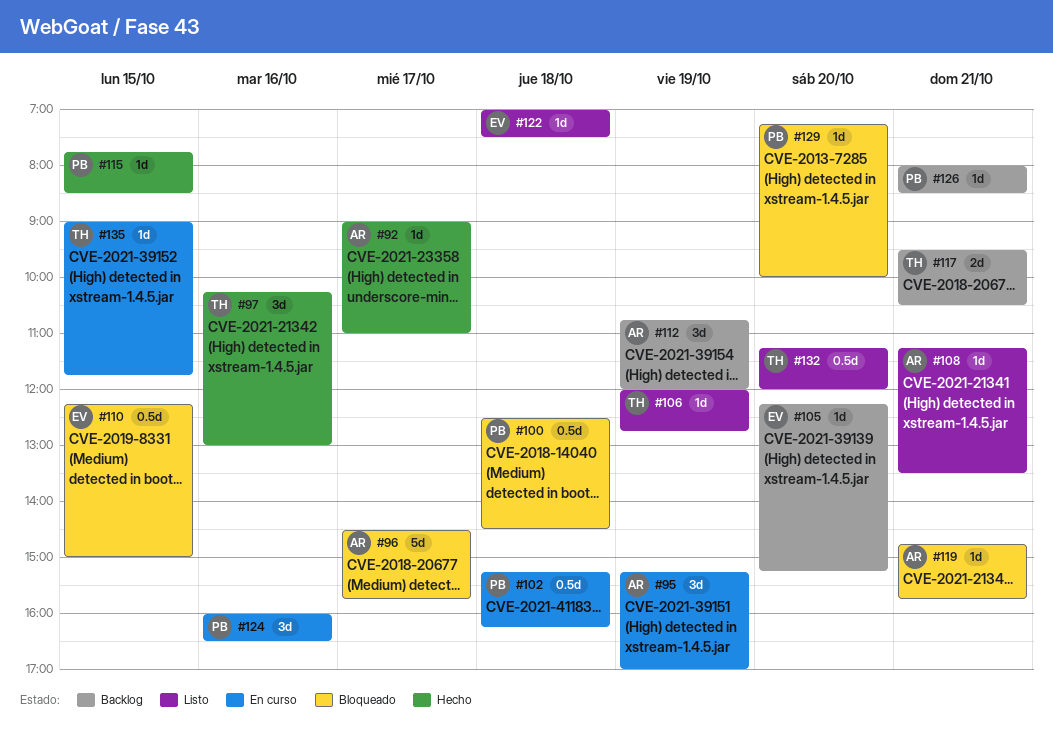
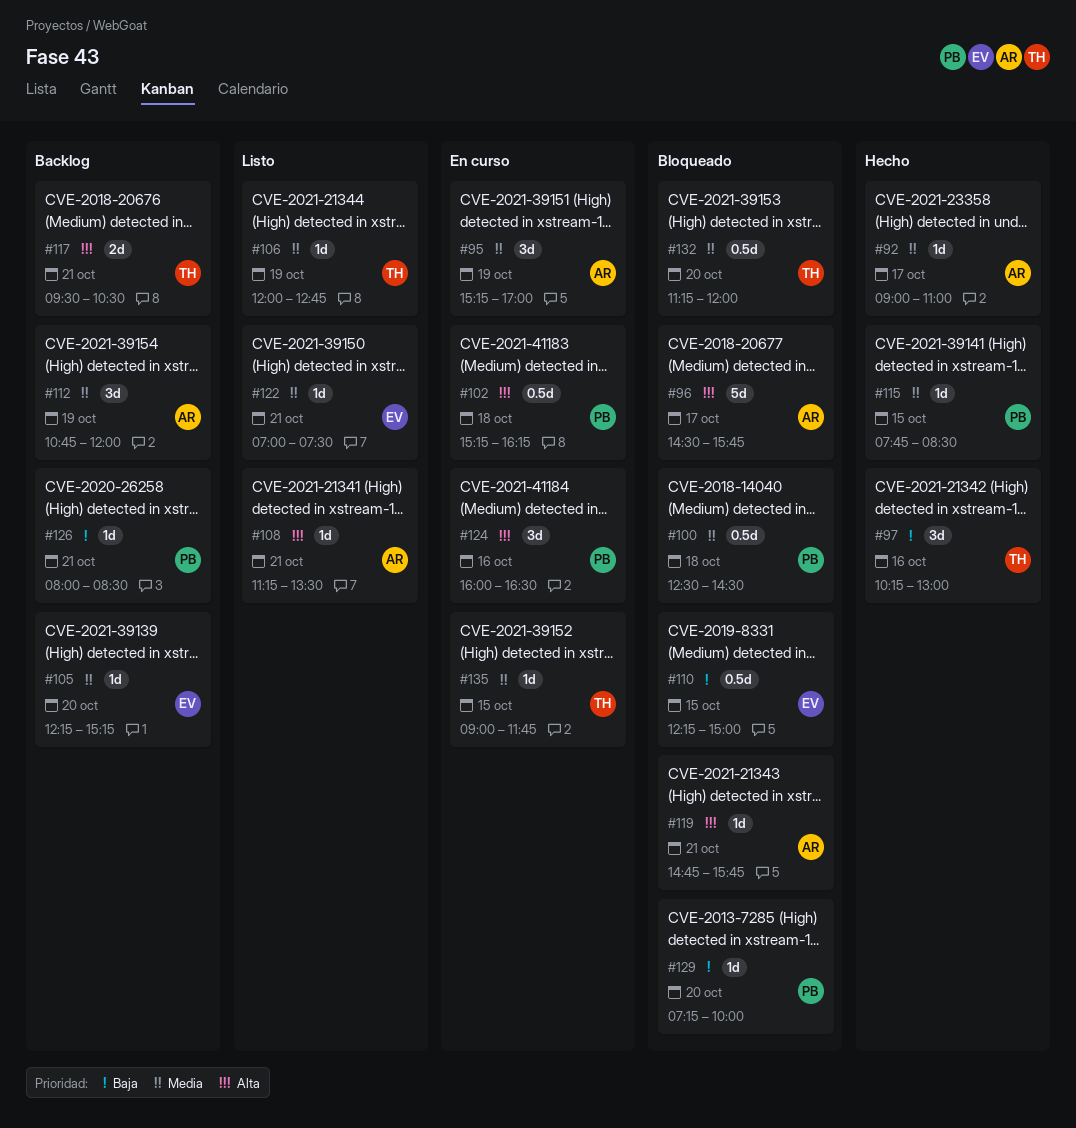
#122, day: Oct 18 -> Oct 21
#132, status: Listo -> Bloqueado

